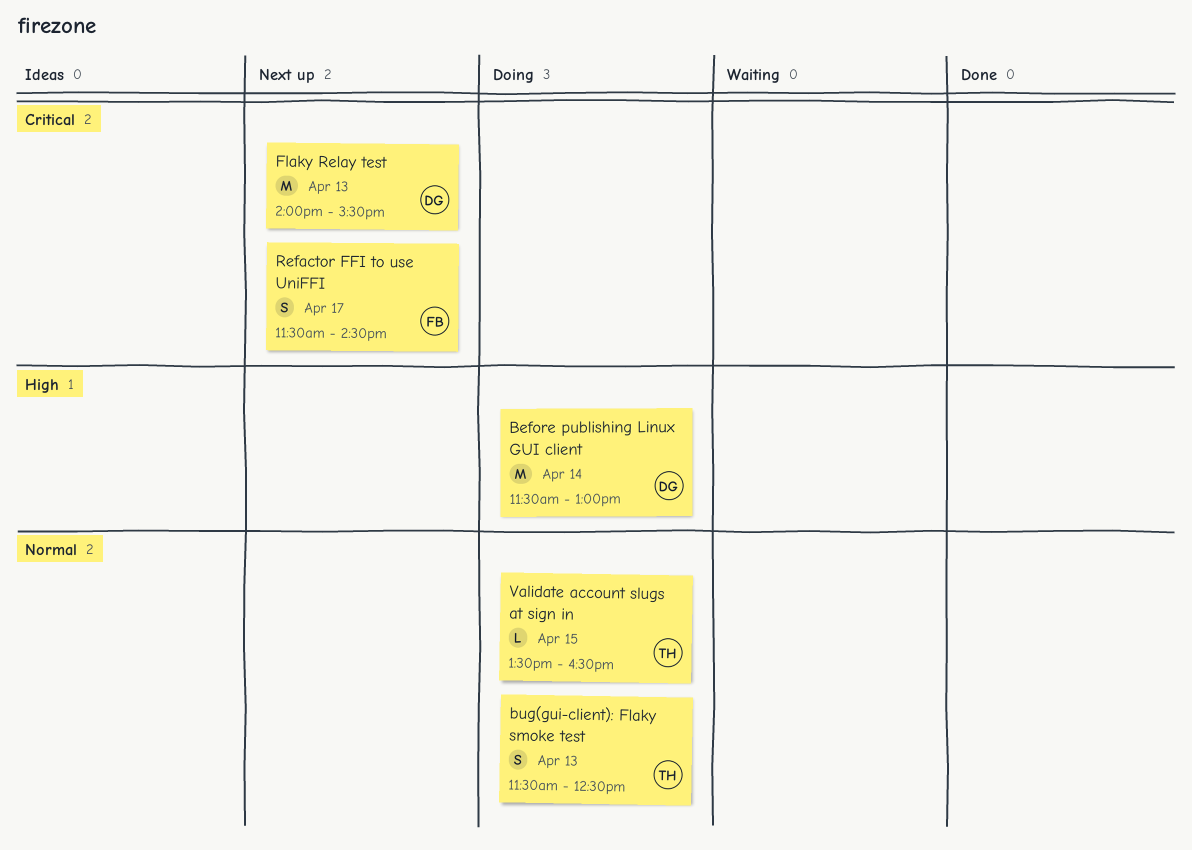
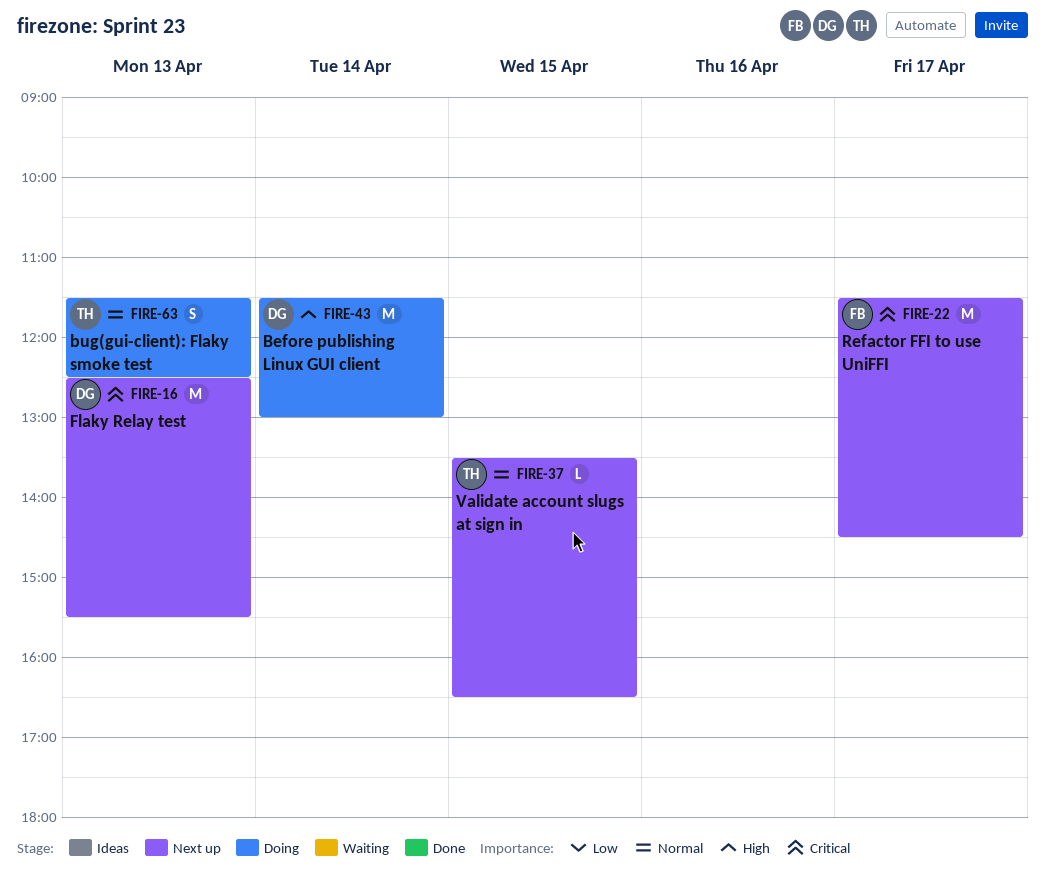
Flaky Relay test, begins: 14:00 -> 12:30
Refactor FFI to use UniFFI, estimate: S -> M
Validate account slugs at sign in, status: Doing -> Next up

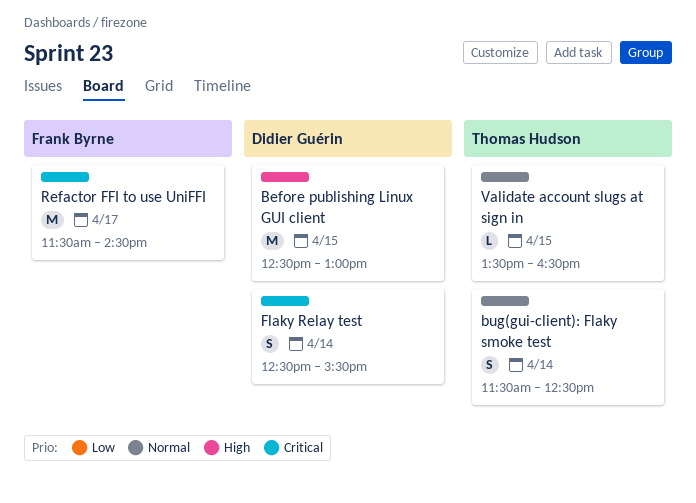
Before publishing Linux GUI client, day: Apr 14 -> Apr 15
Before publishing Linux GUI client, begins: 11:30 -> 12:30
bug(gui-client): Flaky smoke test, day: Apr 13 -> Apr 14
Flaky Relay test, estimate: M -> S
Flaky Relay test, day: Apr 13 -> Apr 14

